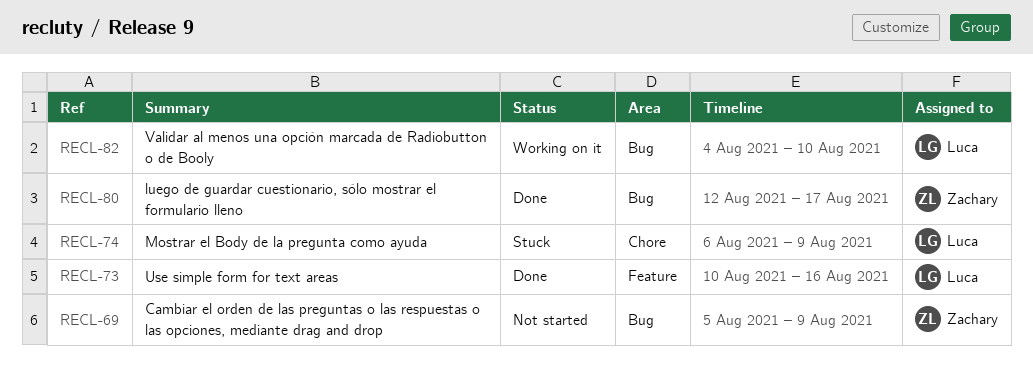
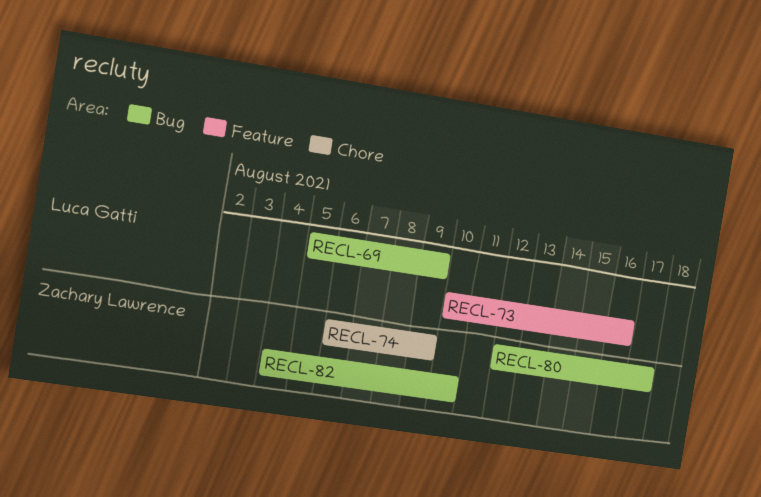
RECL-69, owner: Zachary Lawrence -> Luca Gatti
RECL-74, owner: Luca Gatti -> Zachary Lawrence
RECL-82, owner: Luca Gatti -> Zachary Lawrence

